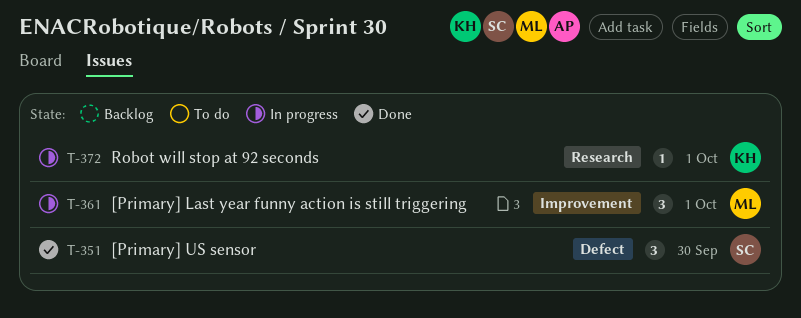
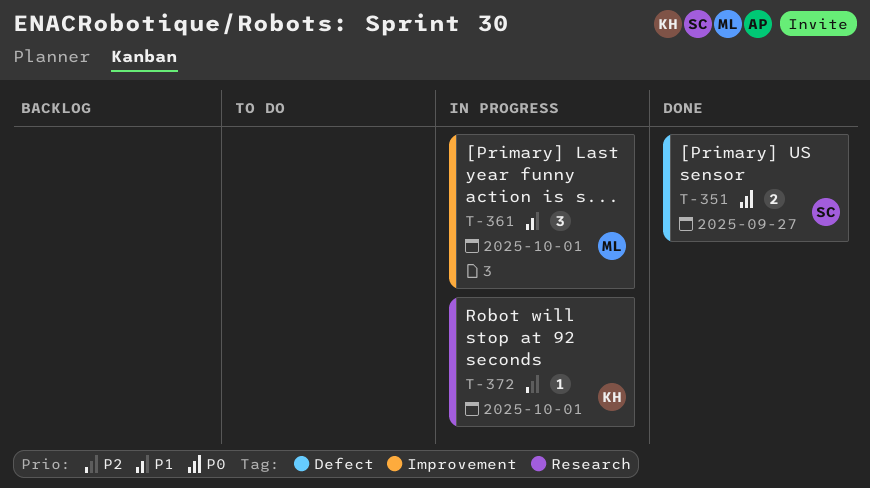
T-351, estimate: 3 -> 2
T-351, due: Sep 30 -> Sep 27

